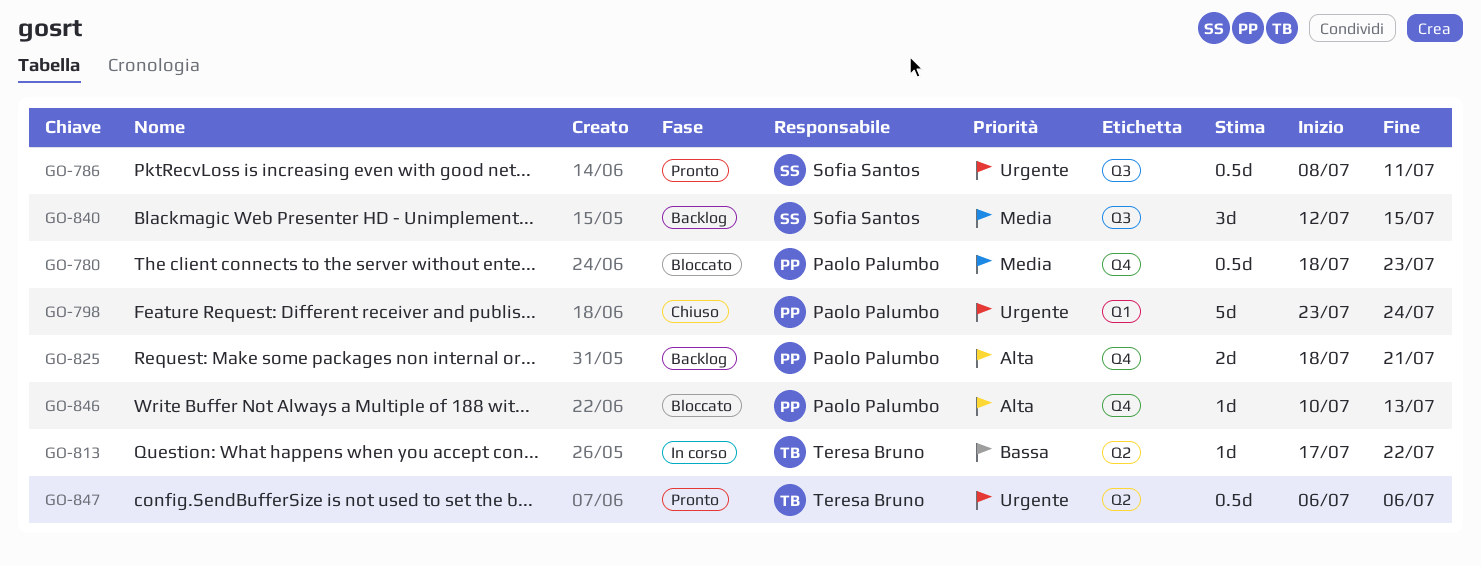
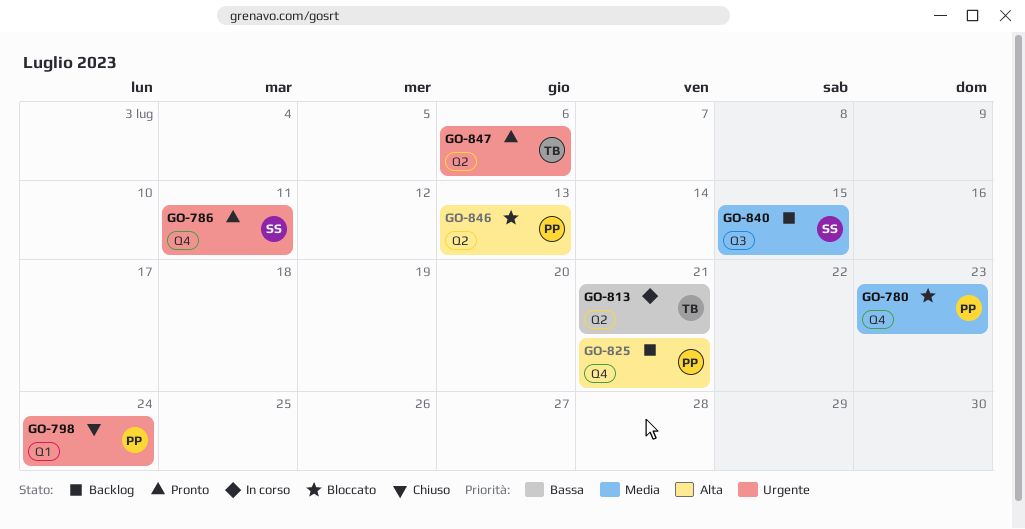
GO-786, label: Q3 -> Q4
GO-813, due: Jul 22 -> Jul 21
GO-846, label: Q4 -> Q2

